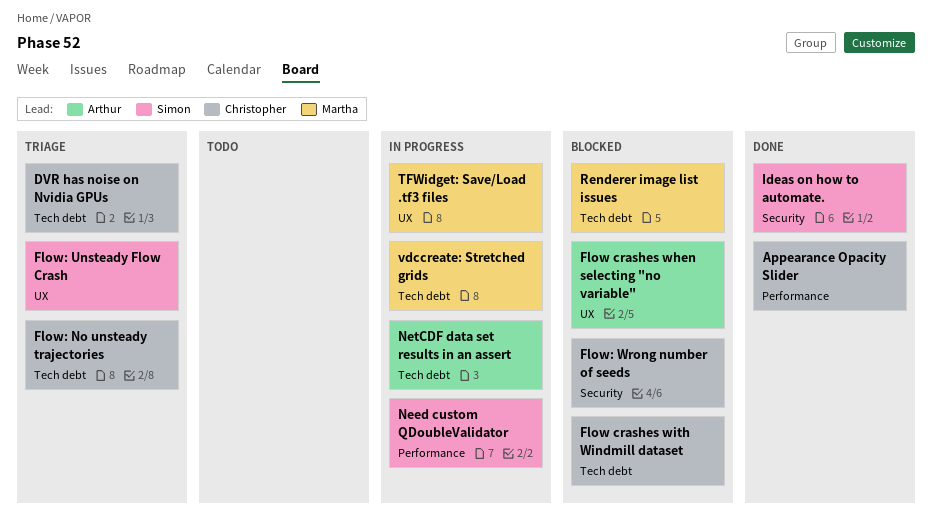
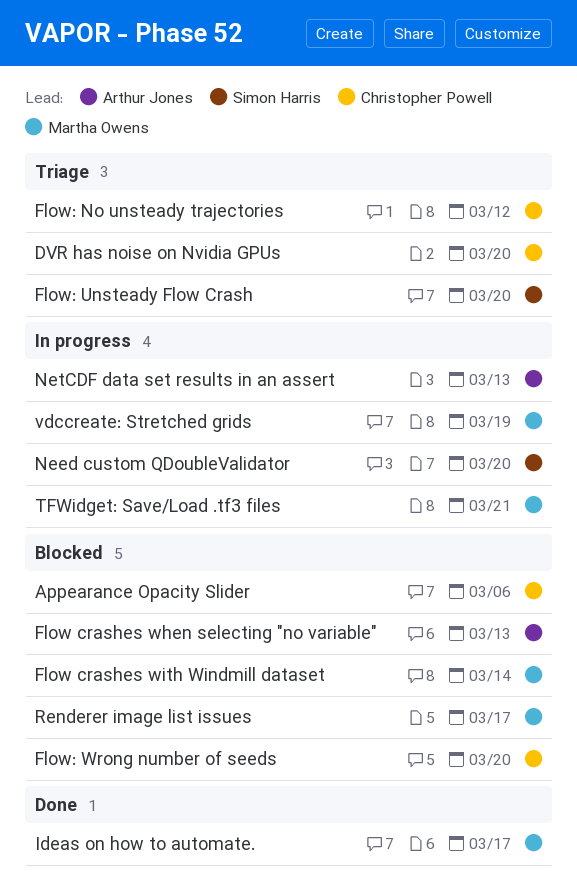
Appearance Opacity Slider, status: Done -> Blocked
Flow crashes with Windmill dataset, owner: Christopher Powell -> Martha Owens
Ideas on how to automate., owner: Simon Harris -> Martha Owens

